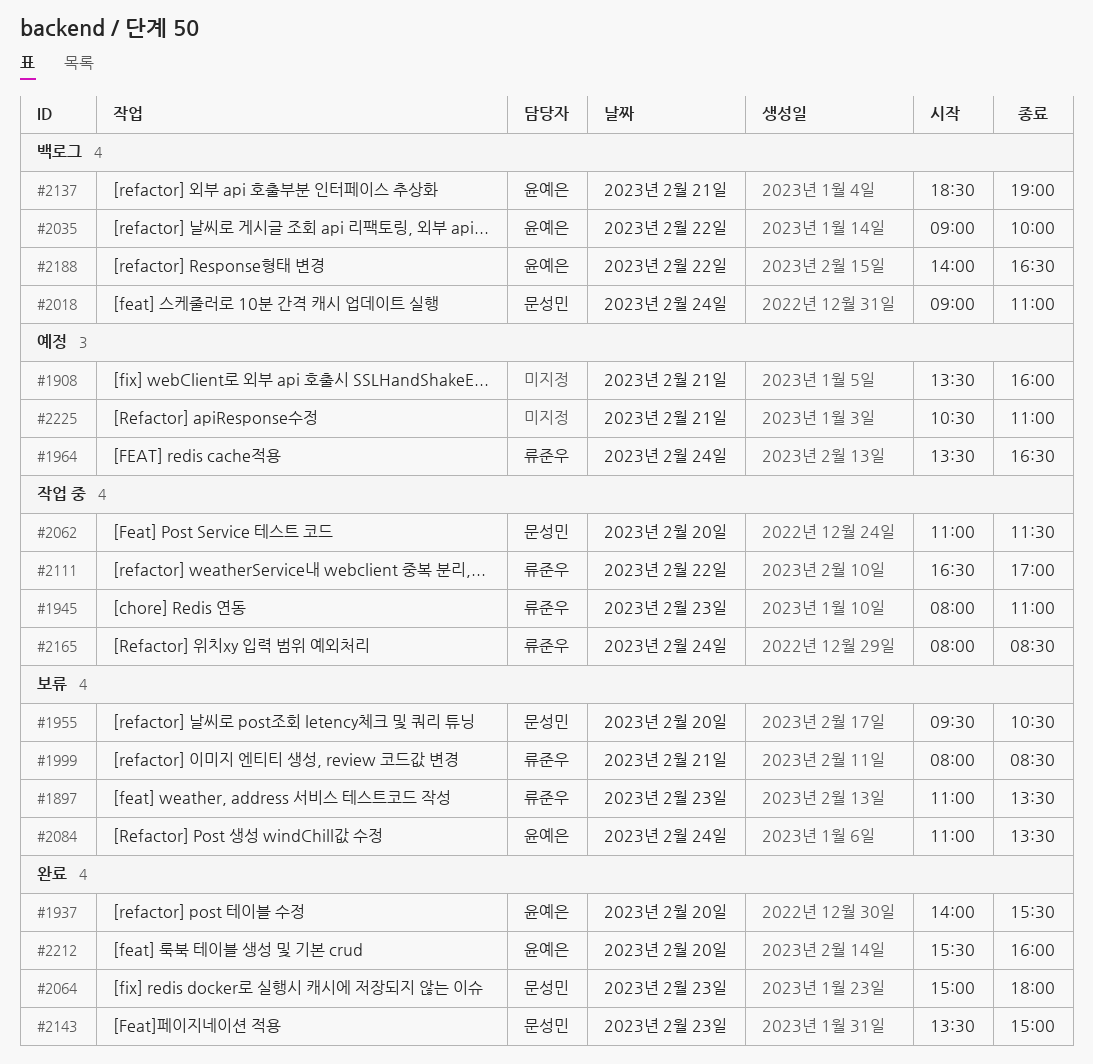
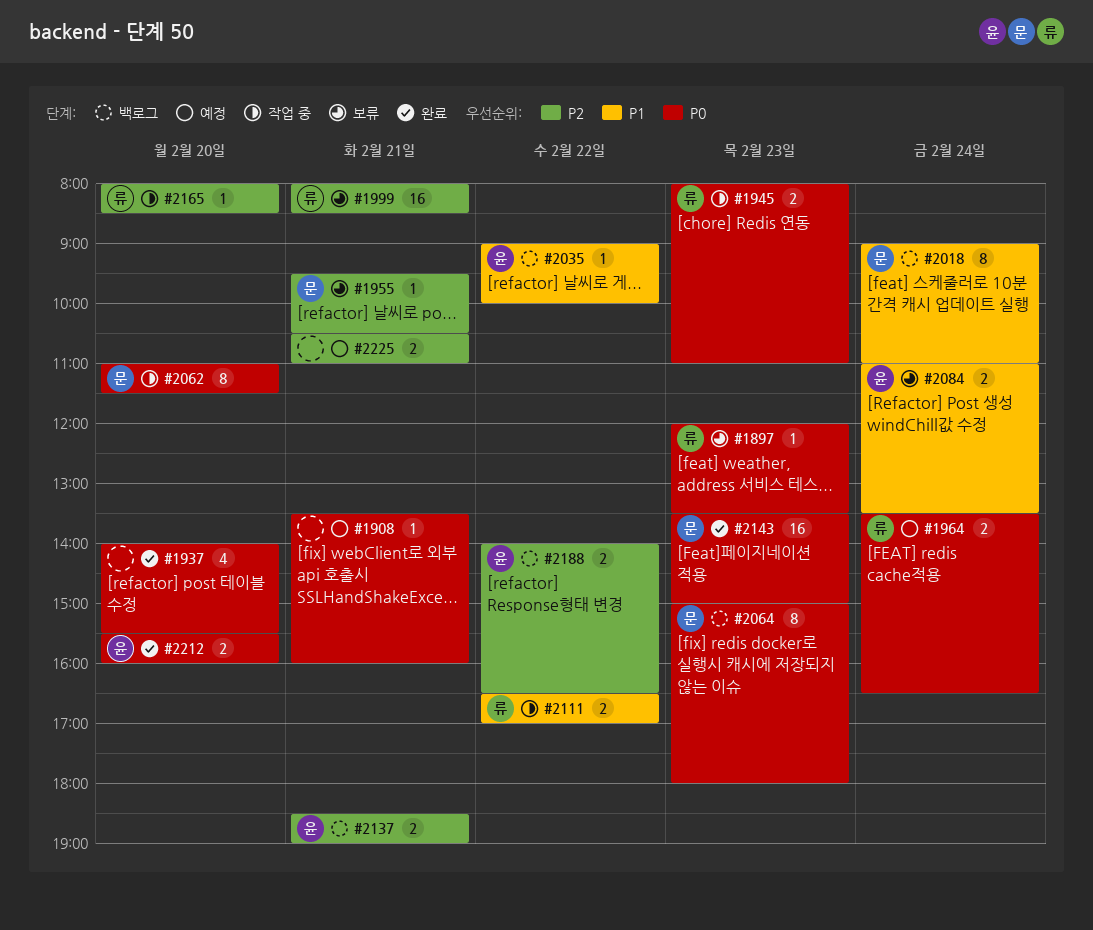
#1897, begins: 11:00 -> 12:00
#1937, owner: 윤예은 -> none
#1955, day: Feb 20 -> Feb 21
#2064, status: 완료 -> 백로그
#2165, day: Feb 24 -> Feb 20

